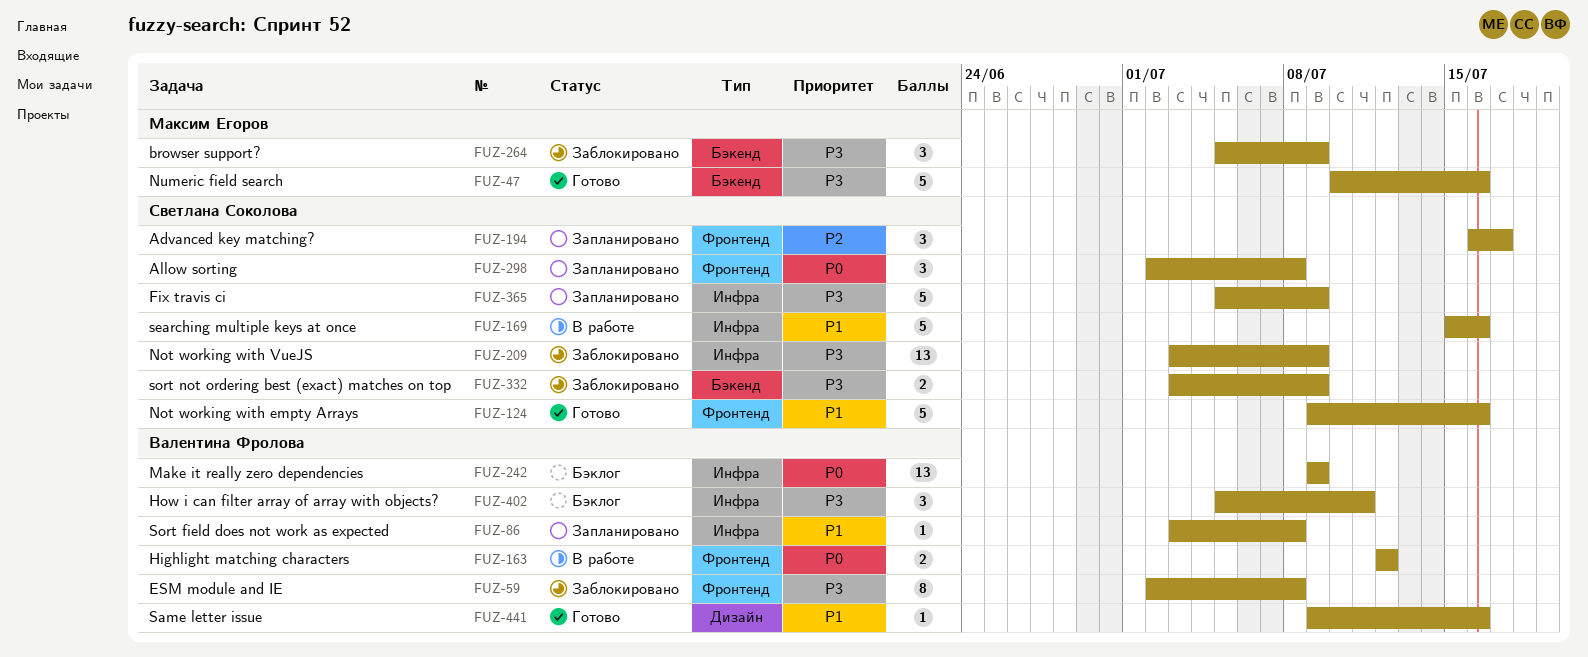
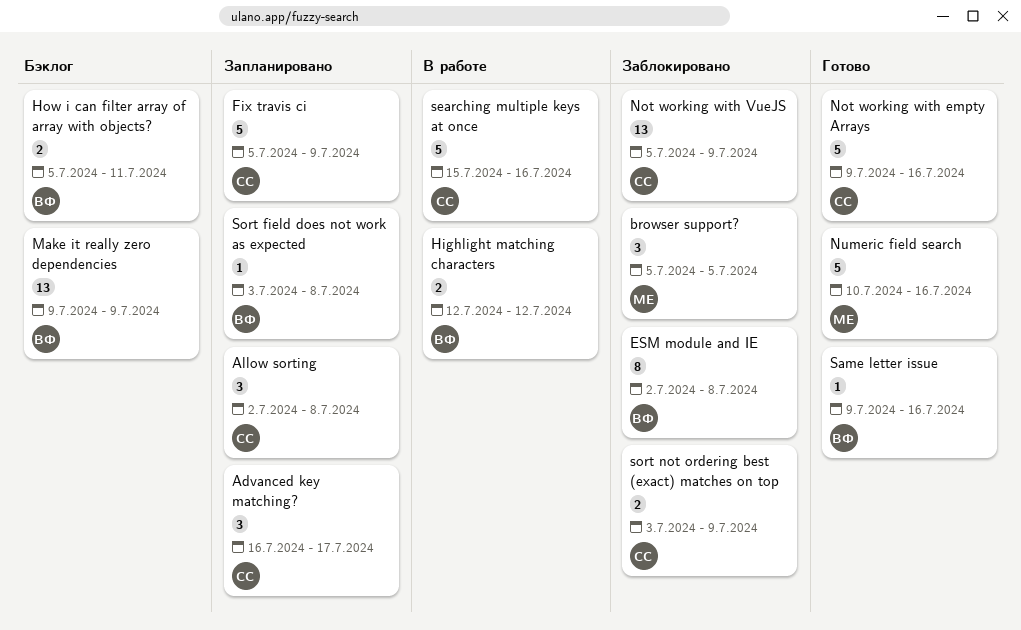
browser support?, due: Jul 9 -> Jul 5
How i can filter array of array with objects?, estimate: 3 -> 2
Not working with VueJS, start: Jul 3 -> Jul 5

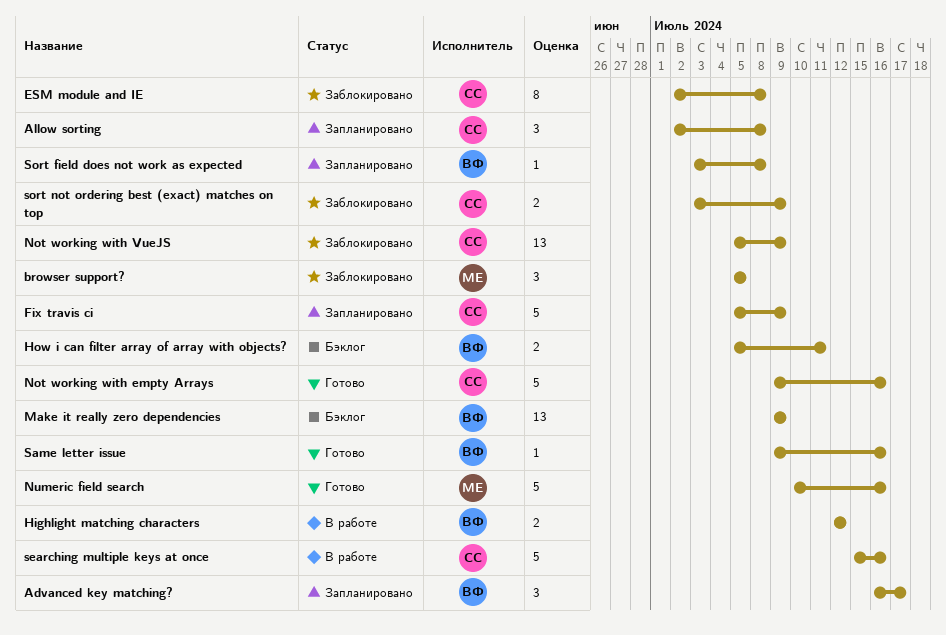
Advanced key matching?, owner: СС -> ВФ
ESM module and IE, owner: ВФ -> СС

